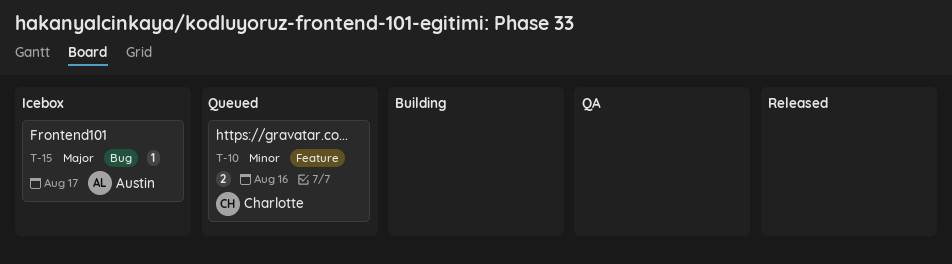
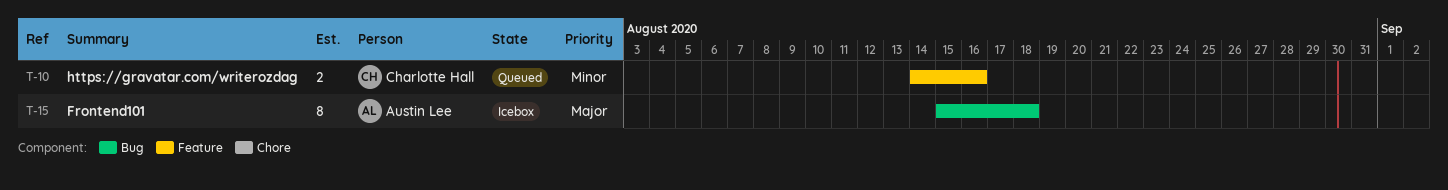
T-15, estimate: 1 -> 8
T-15, due: Aug 17 -> Aug 18

